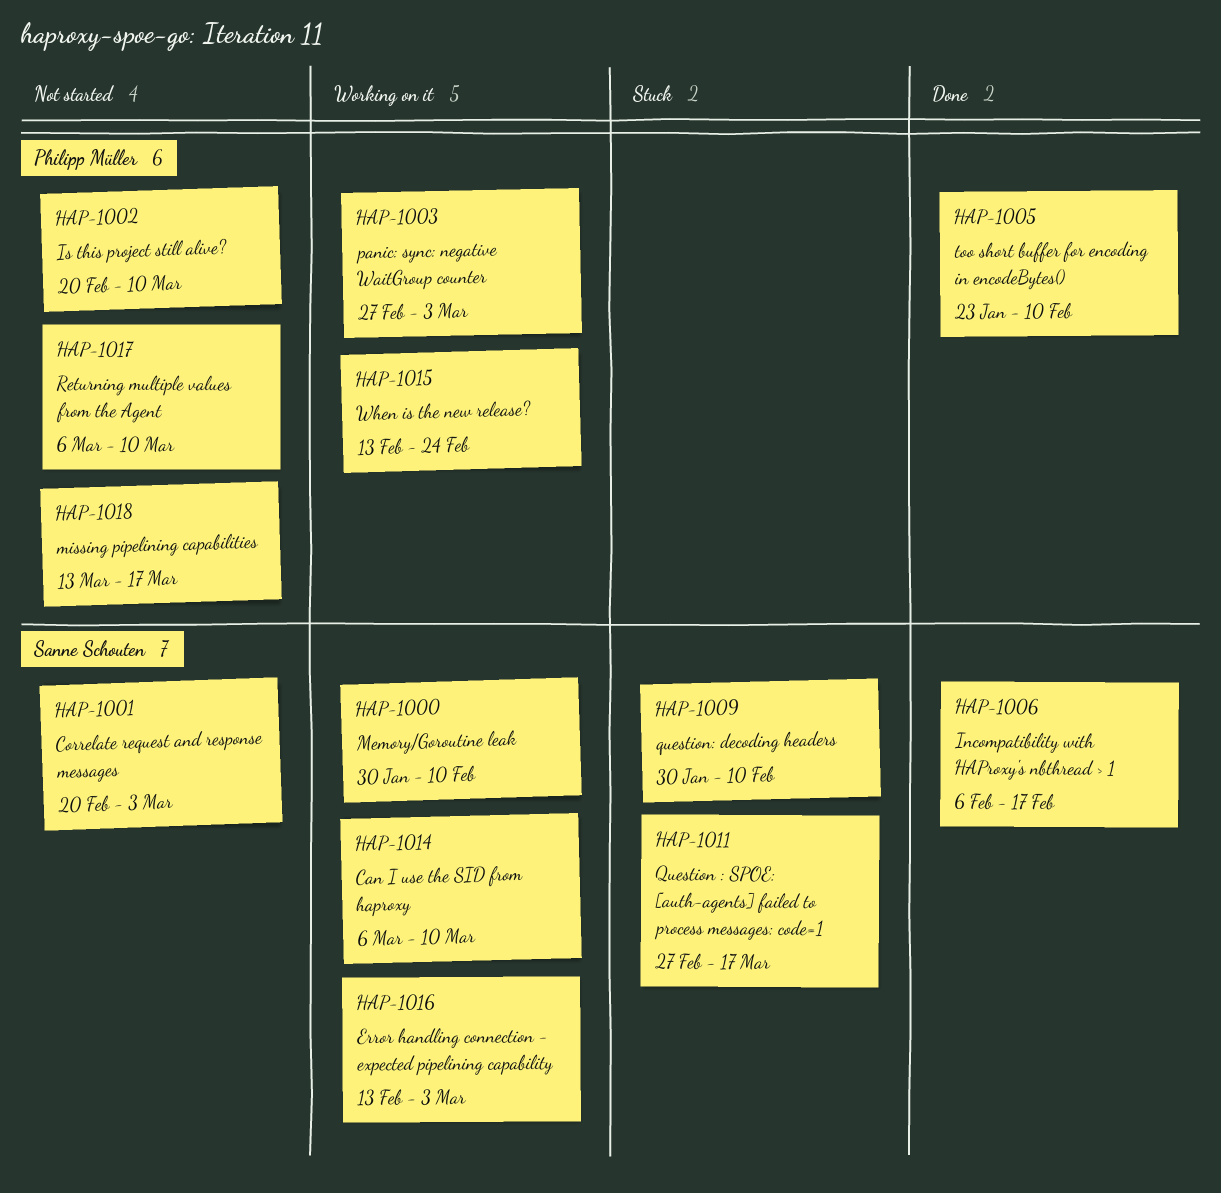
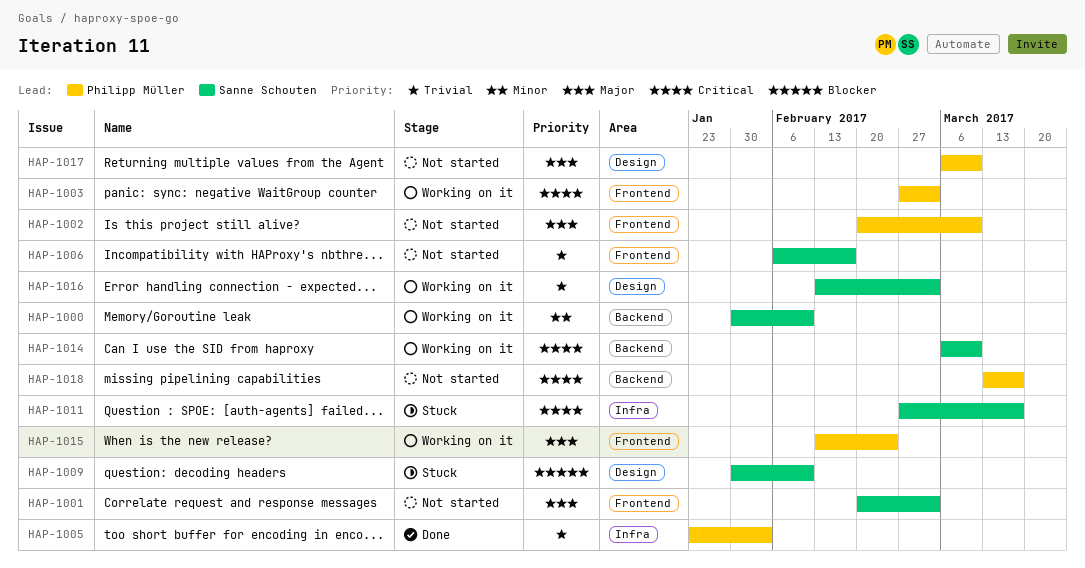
HAP-1005, due: Feb 10 -> Feb 3
HAP-1006, status: Done -> Not started

